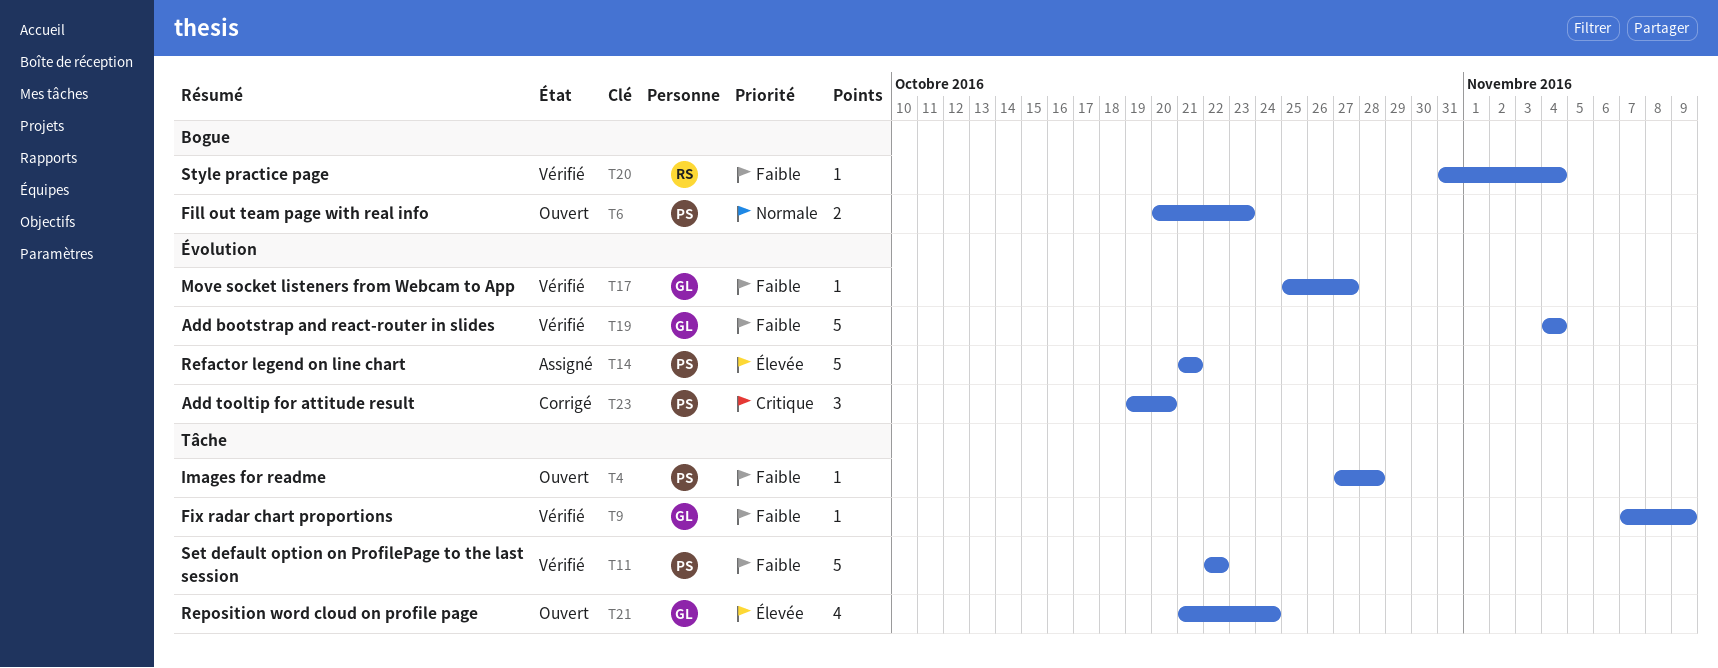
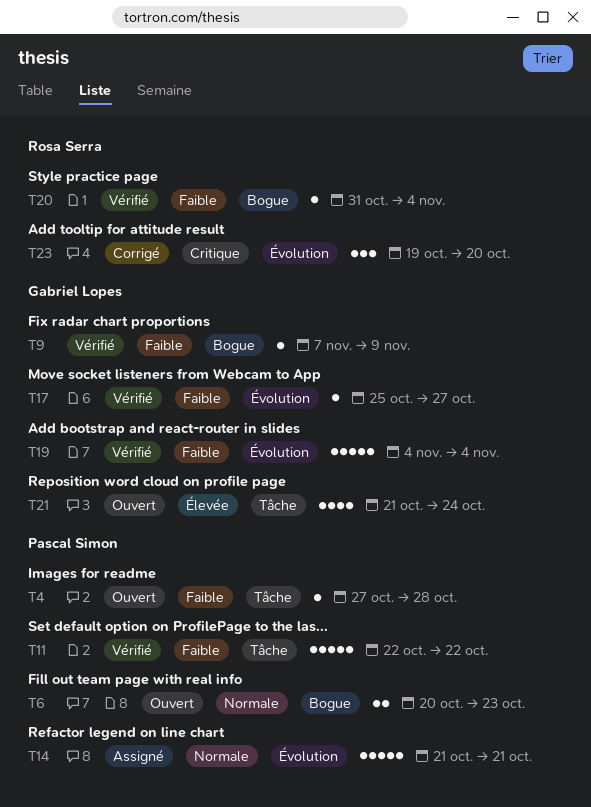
T9, label: Tâche -> Bogue
T14, priority: Élevée -> Normale
T23, owner: Pascal Simon -> Rosa Serra

